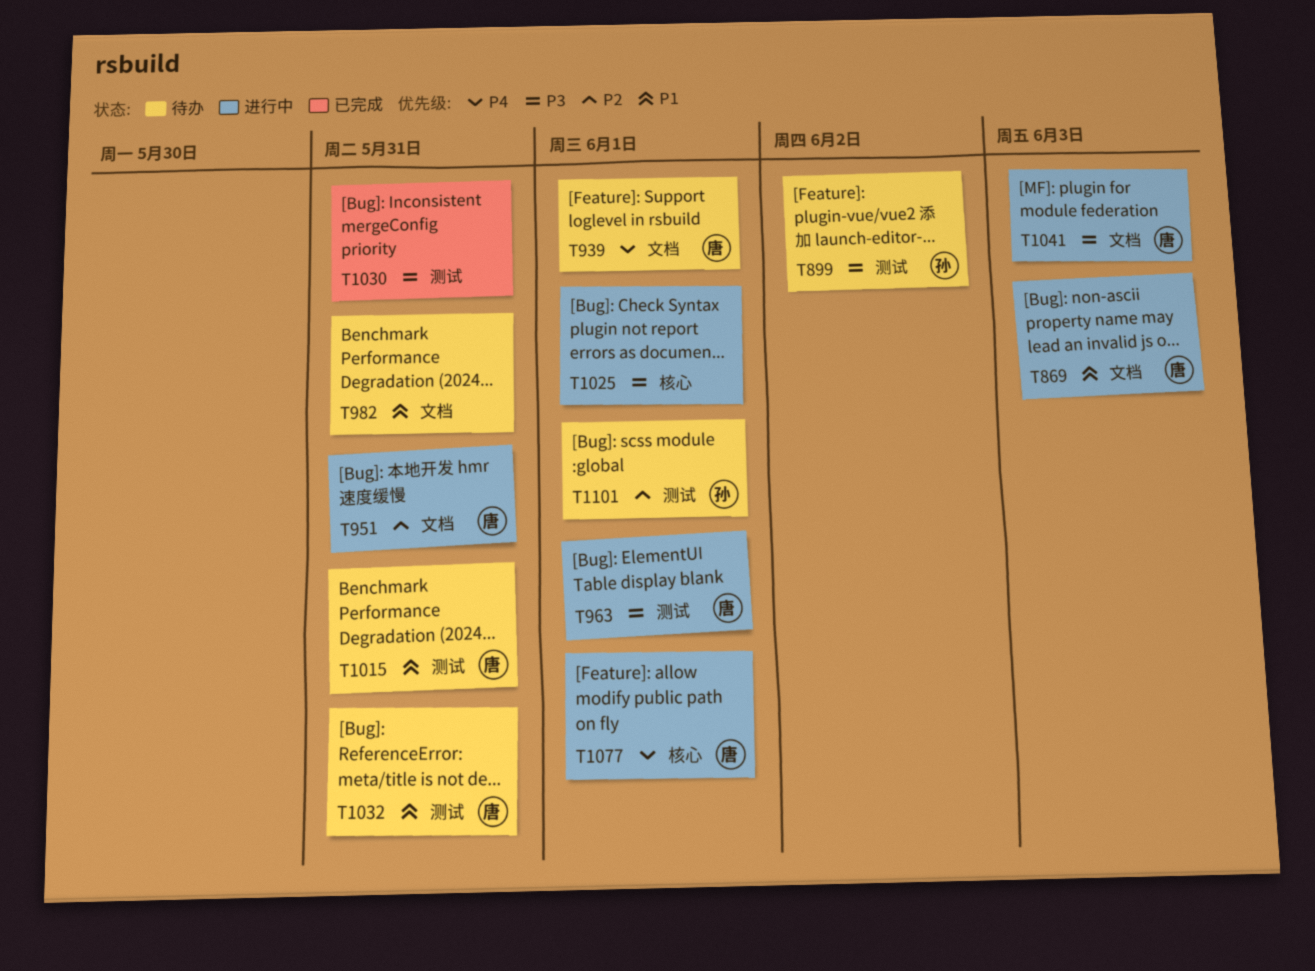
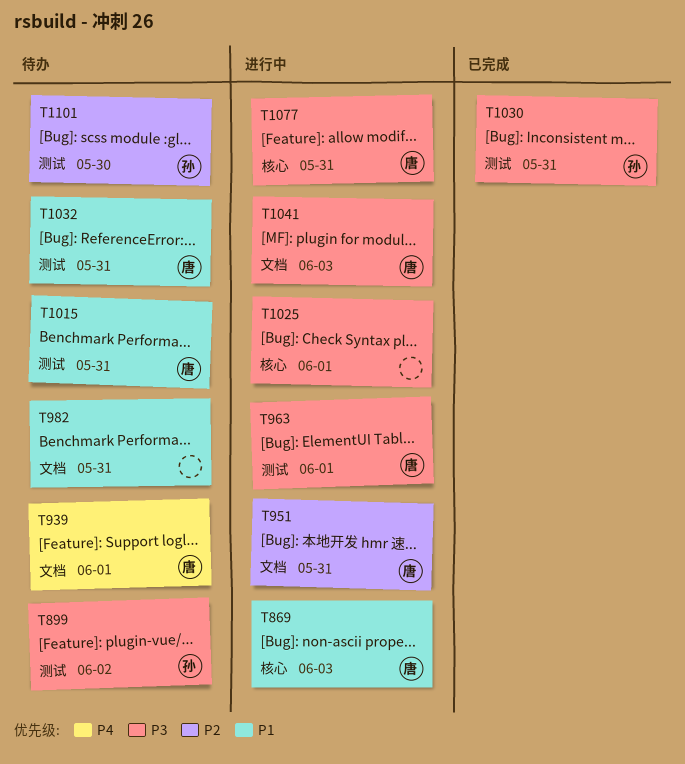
T869, label: 文档 -> 核心
T1030, owner: none -> 孙
T1077, priority: P4 -> P3
T1077, due: Jun 1 -> May 31
T1101, due: Jun 1 -> May 30

